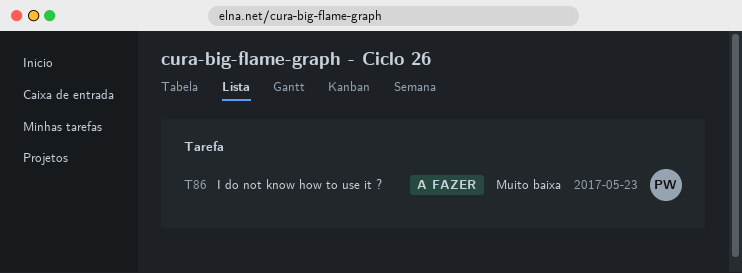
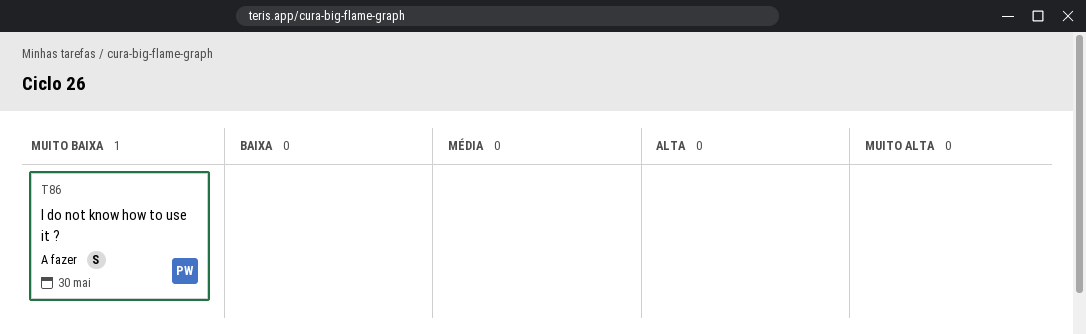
T86, due: May 23 -> May 30

